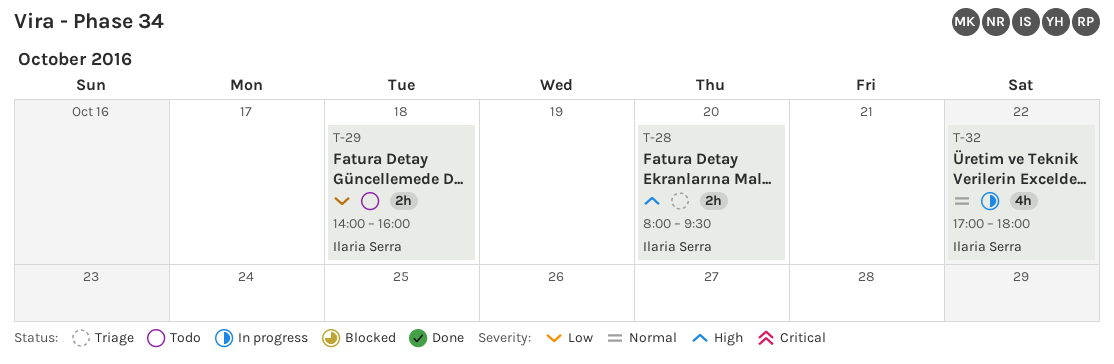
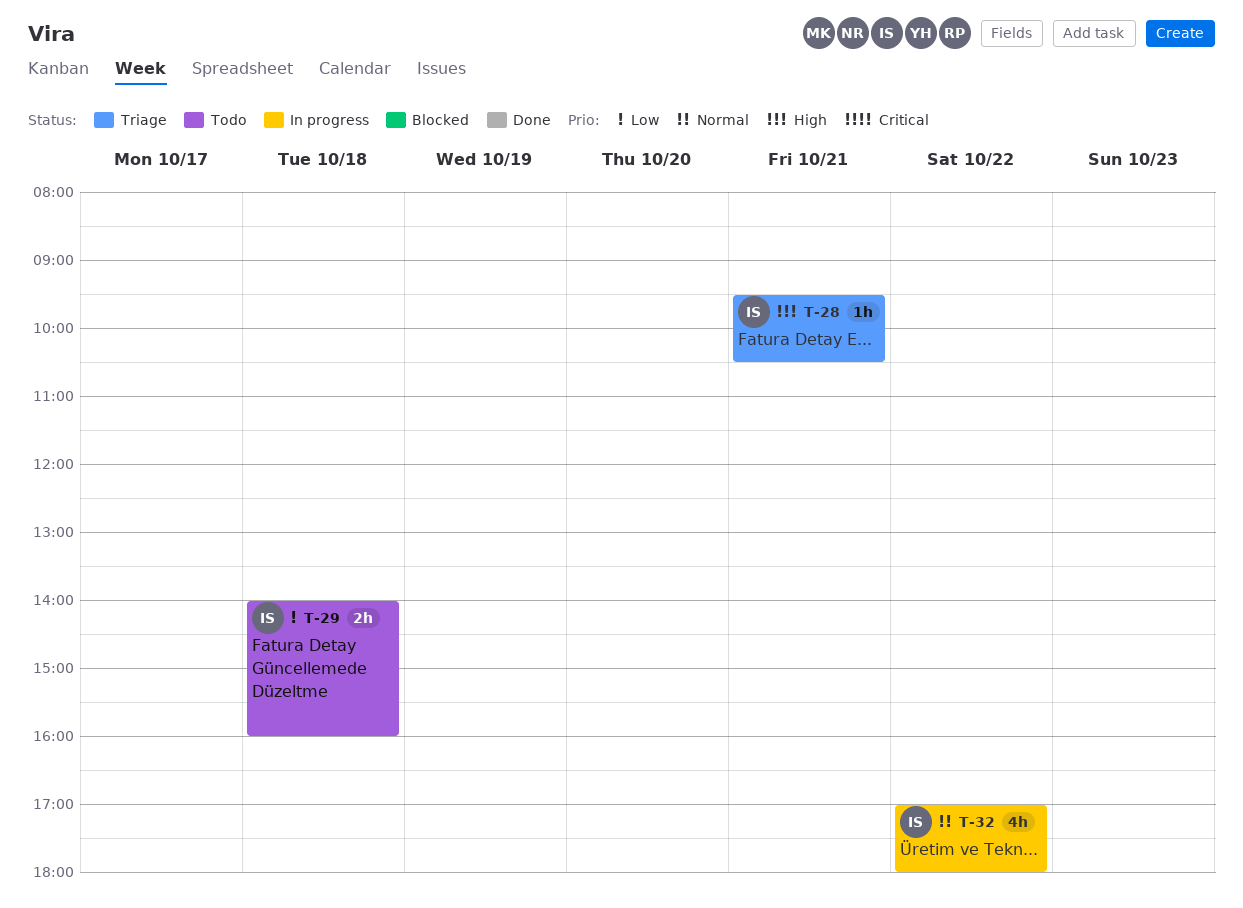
T-28, estimate: 2h -> 1h
T-28, day: Oct 20 -> Oct 21
T-28, begins: 08:00 -> 09:30
T-28, ends: 09:30 -> 10:30

